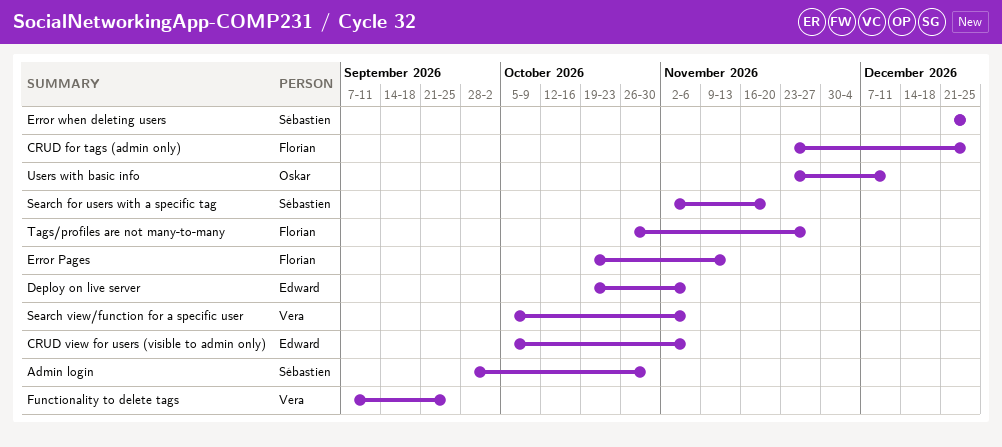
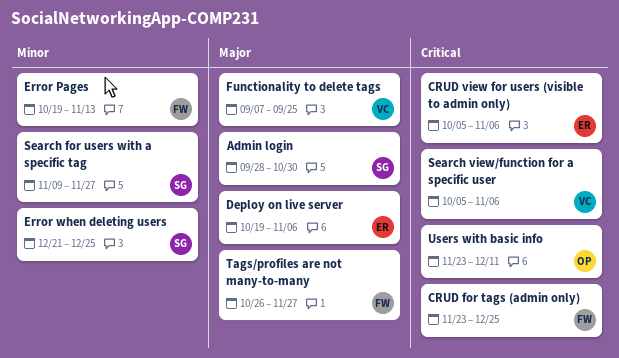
Search for users with a specific tag, start: Nov 2 -> Nov 9
Search for users with a specific tag, due: Nov 20 -> Nov 27

